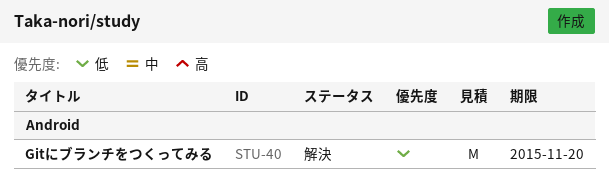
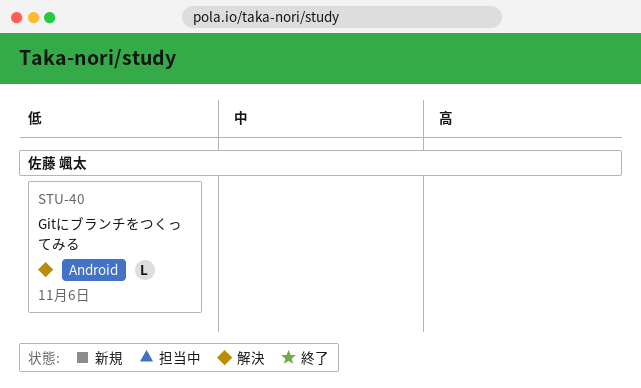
STU-40, estimate: M -> L
STU-40, due: Nov 20 -> Nov 6

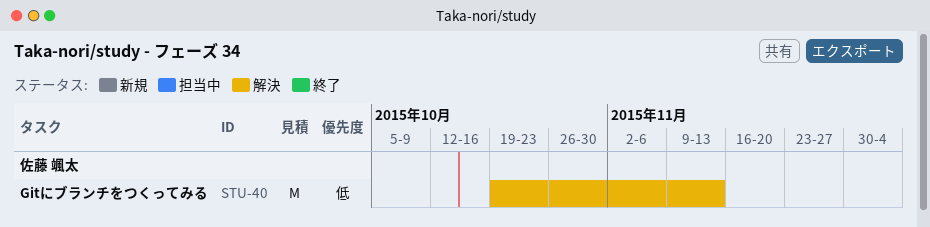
STU-40, estimate: L -> M
STU-40, due: Nov 6 -> Nov 13

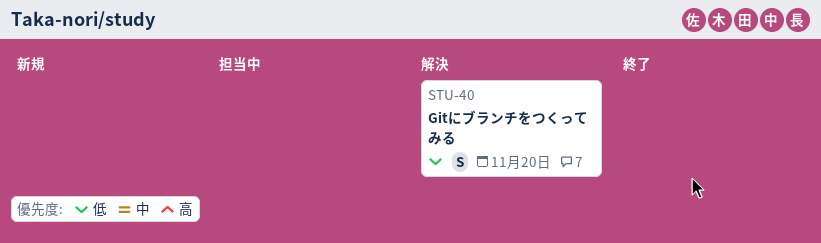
STU-40, estimate: M -> S
STU-40, due: Nov 13 -> Nov 20

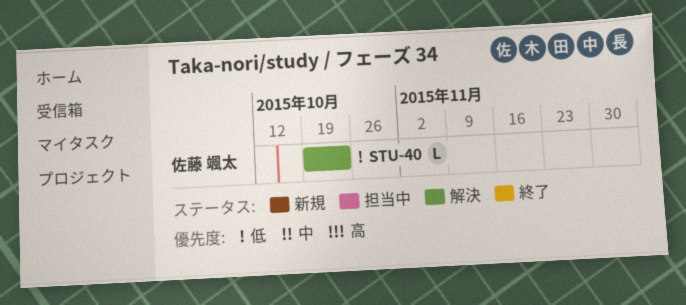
STU-40, estimate: S -> L
STU-40, due: Nov 20 -> Oct 23

